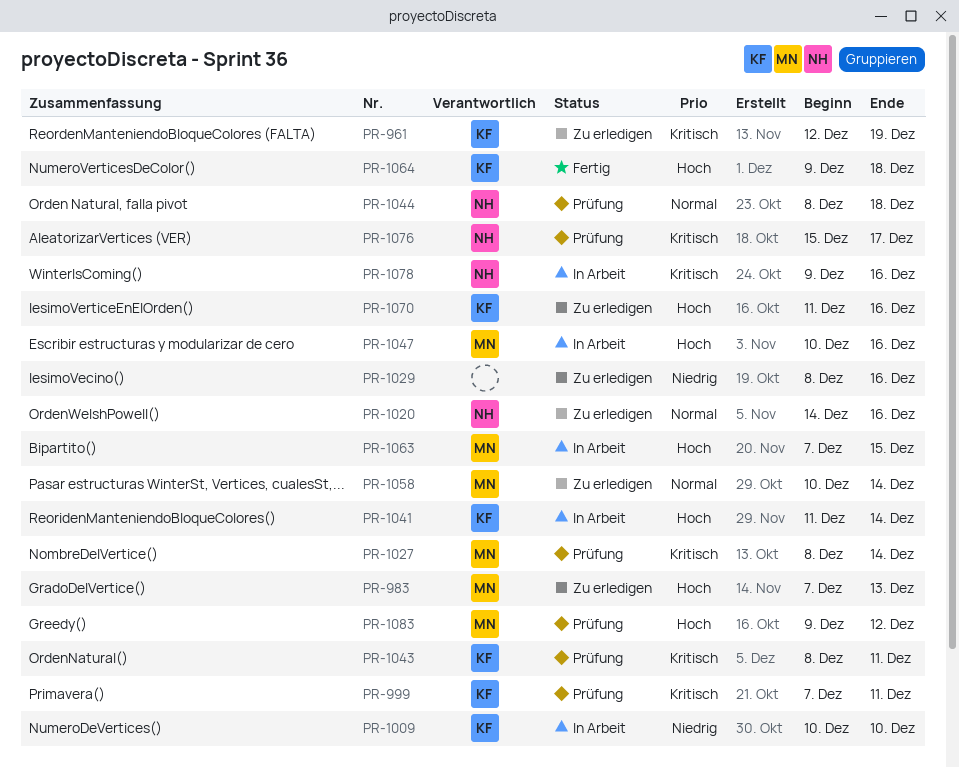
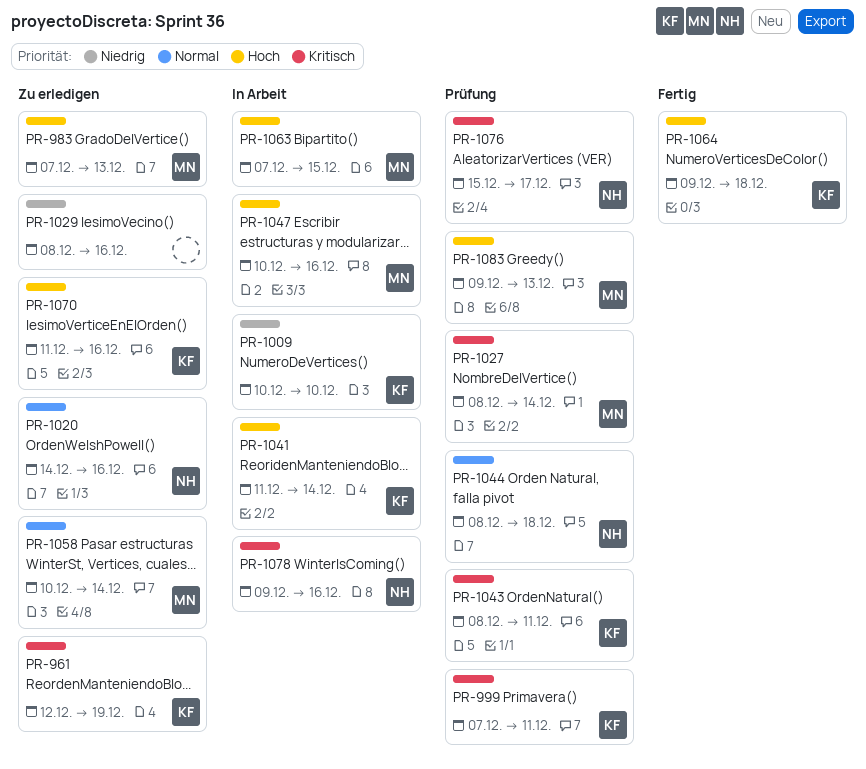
PR-1083, due: Dec 12 -> Dec 13

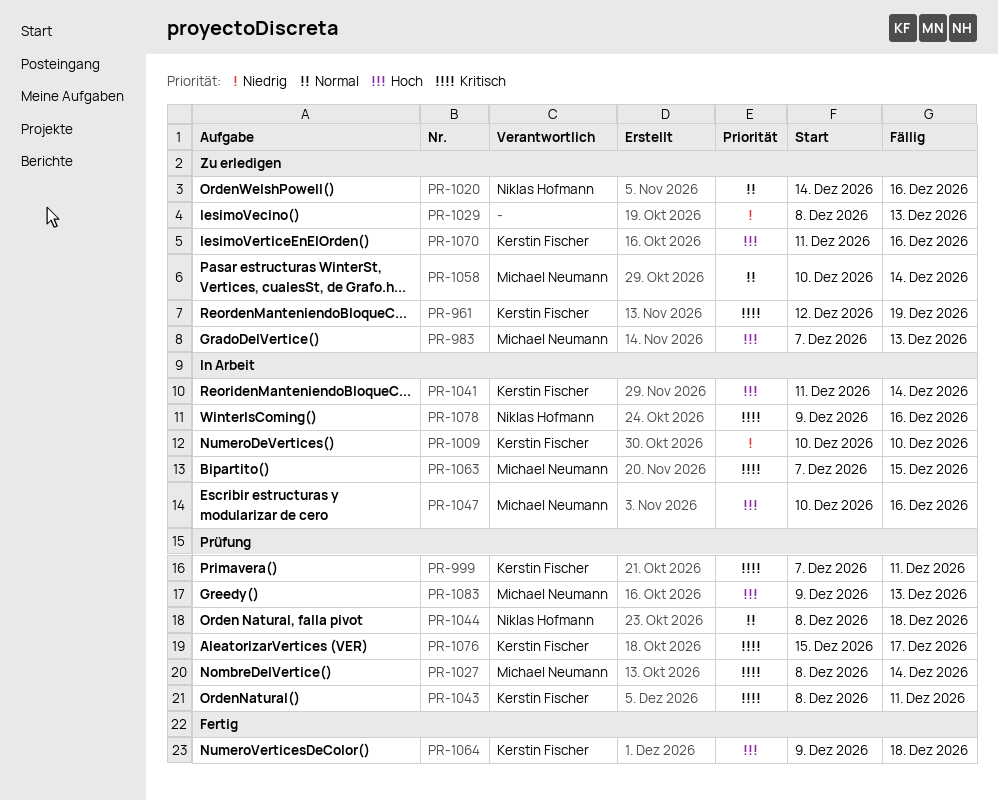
PR-1029, due: Dec 16 -> Dec 13
PR-1063, priority: Hoch -> Kritisch
PR-1076, owner: Niklas Hofmann -> Kerstin Fischer

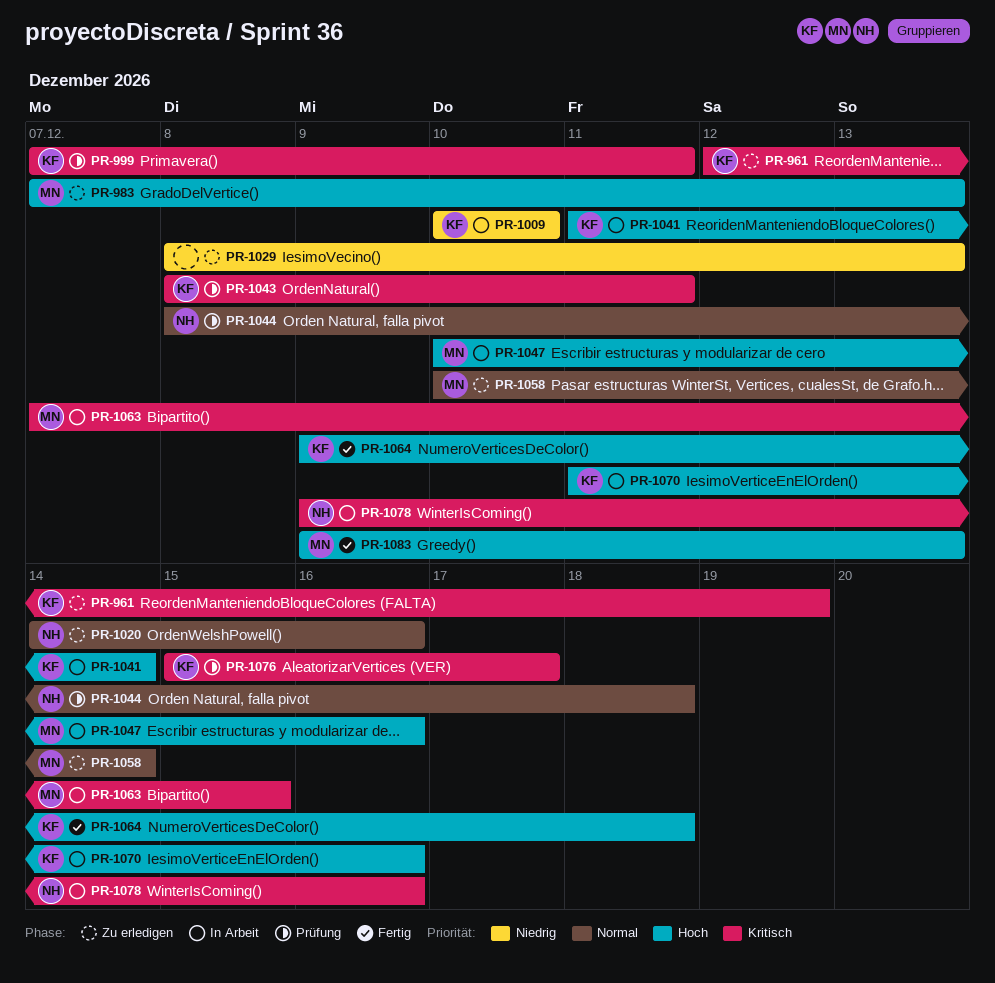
PR-1027: present -> none
PR-1070, status: Zu erledigen -> In Arbeit
PR-1083, status: Prüfung -> Fertig

